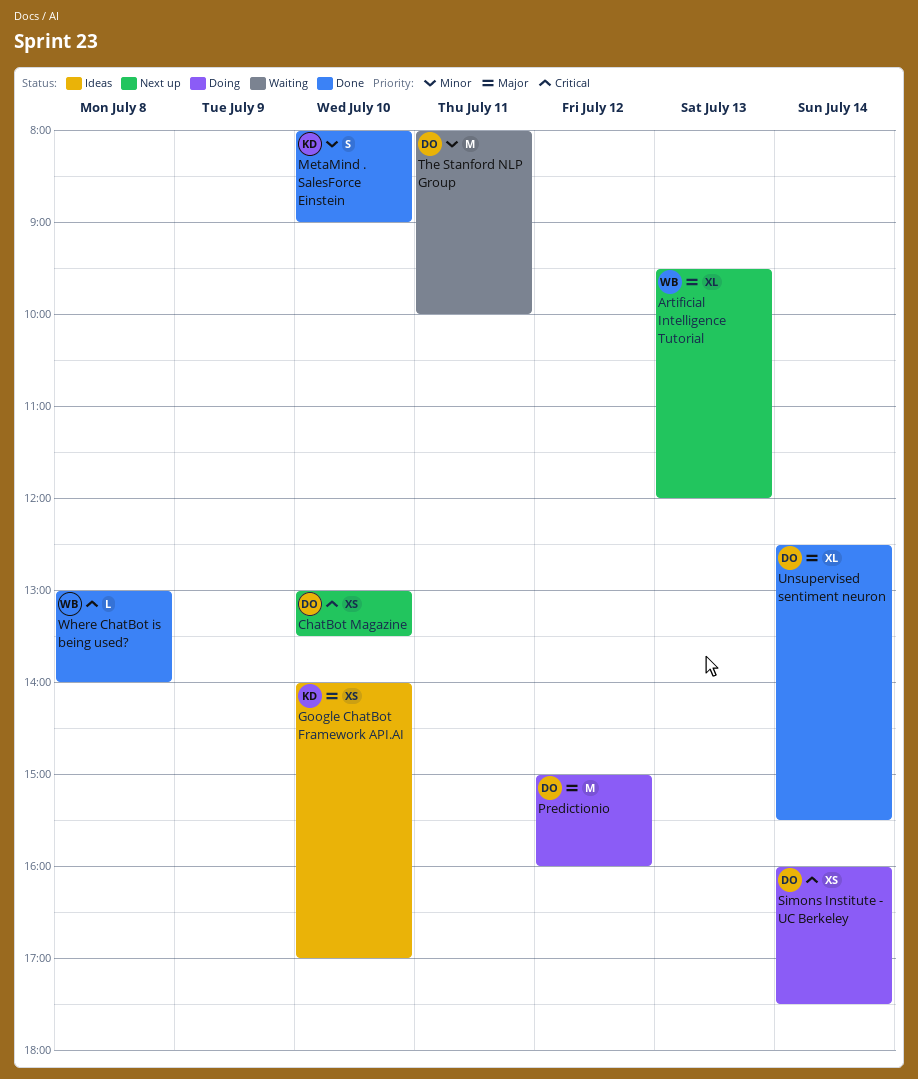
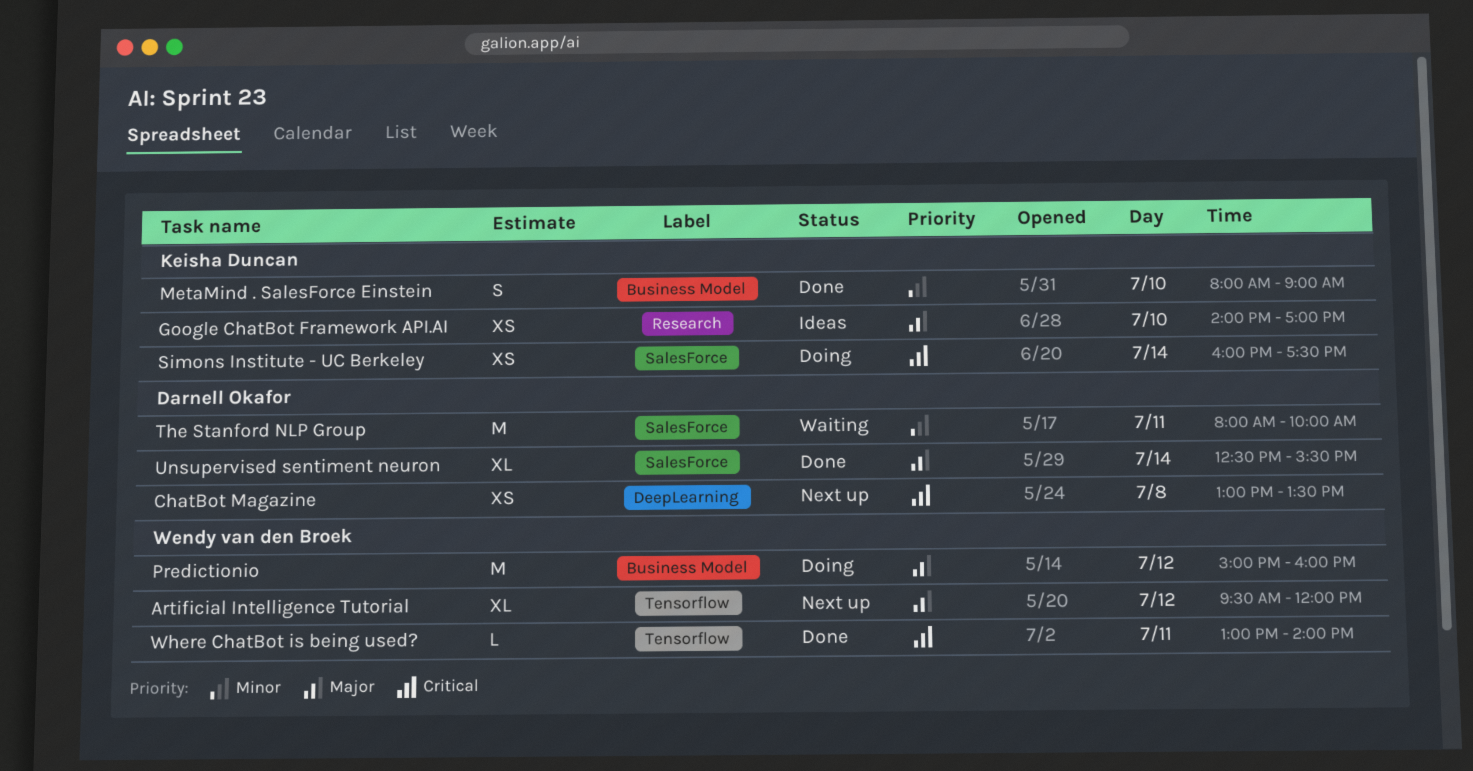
Artificial Intelligence Tutorial, day: Jul 13 -> Jul 12
ChatBot Magazine, day: Jul 10 -> Jul 8
Predictionio, owner: Darnell Okafor -> Wendy van den Broek
Simons Institute - UC Berkeley, owner: Darnell Okafor -> Keisha Duncan
Where ChatBot is being used?, day: Jul 8 -> Jul 11

